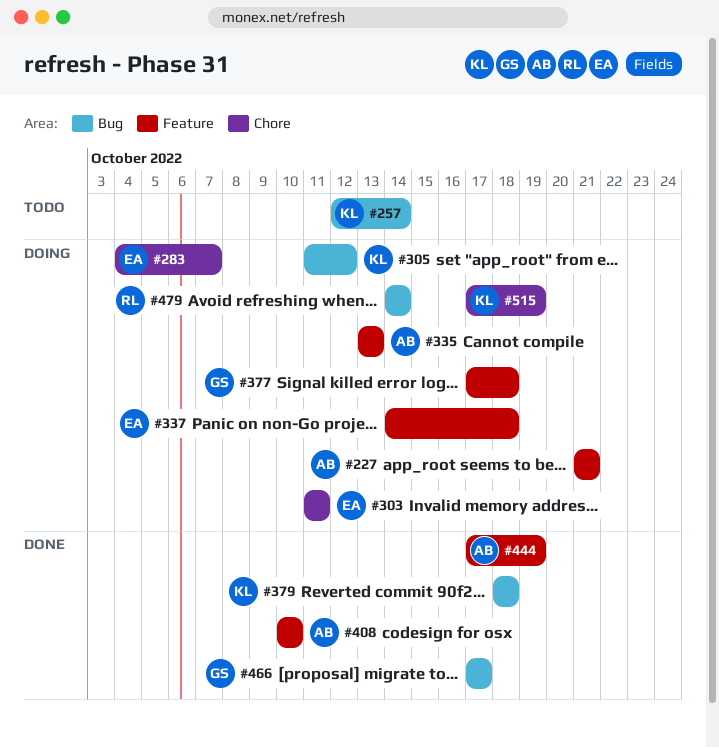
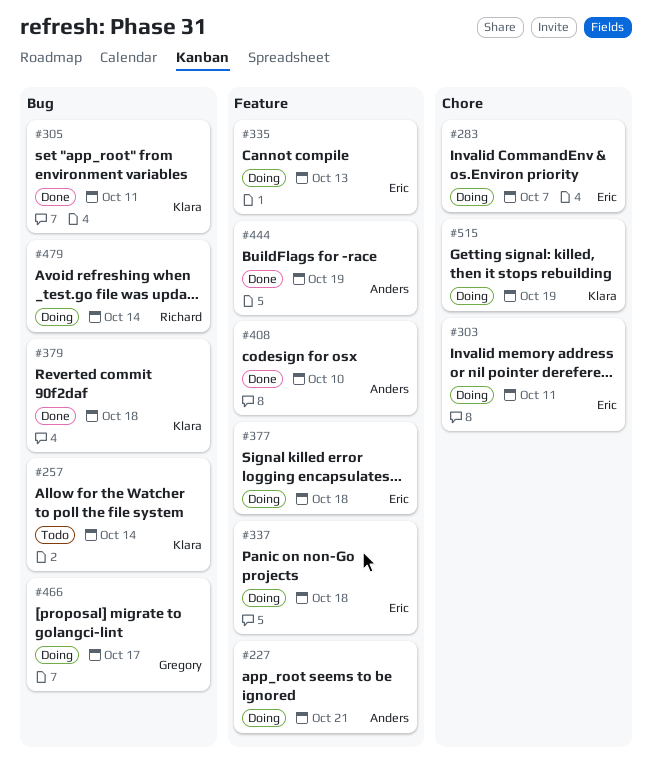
#305, status: Doing -> Done
#305, due: Oct 12 -> Oct 11
#335, owner: Anders -> Eric
#377, owner: Gregory -> Eric
#466, status: Done -> Doing

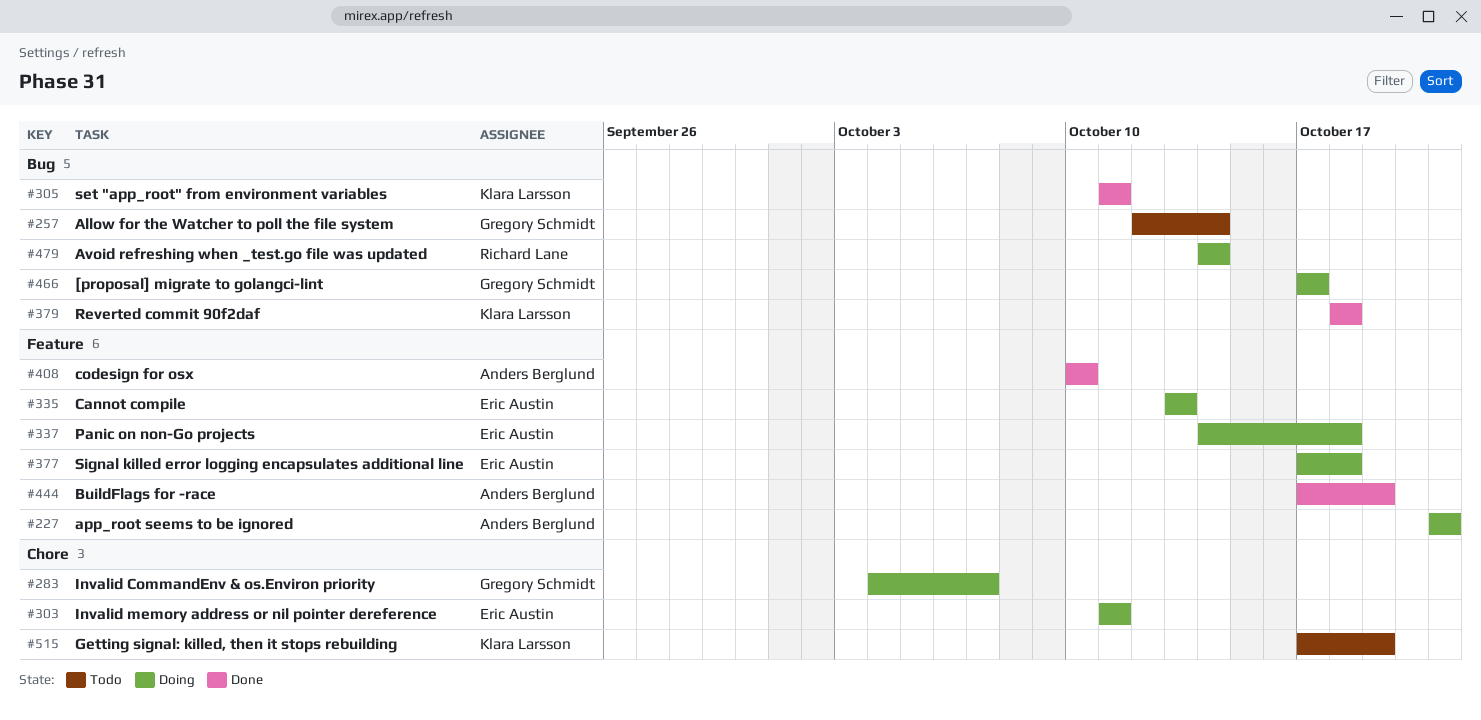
#257, owner: Klara Larsson -> Gregory Schmidt
#283, owner: Eric Austin -> Gregory Schmidt
#515, status: Doing -> Todo

